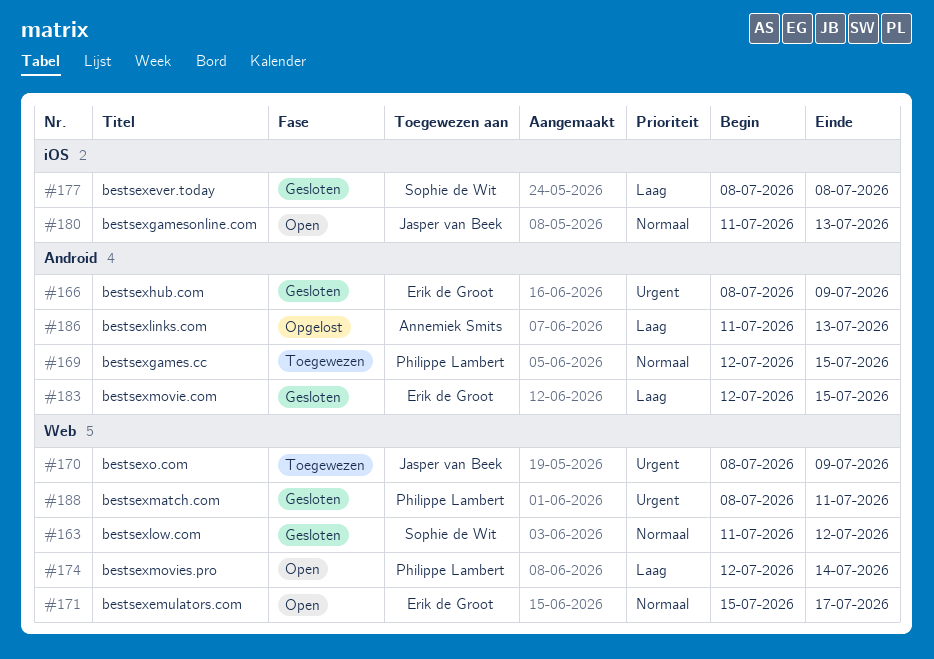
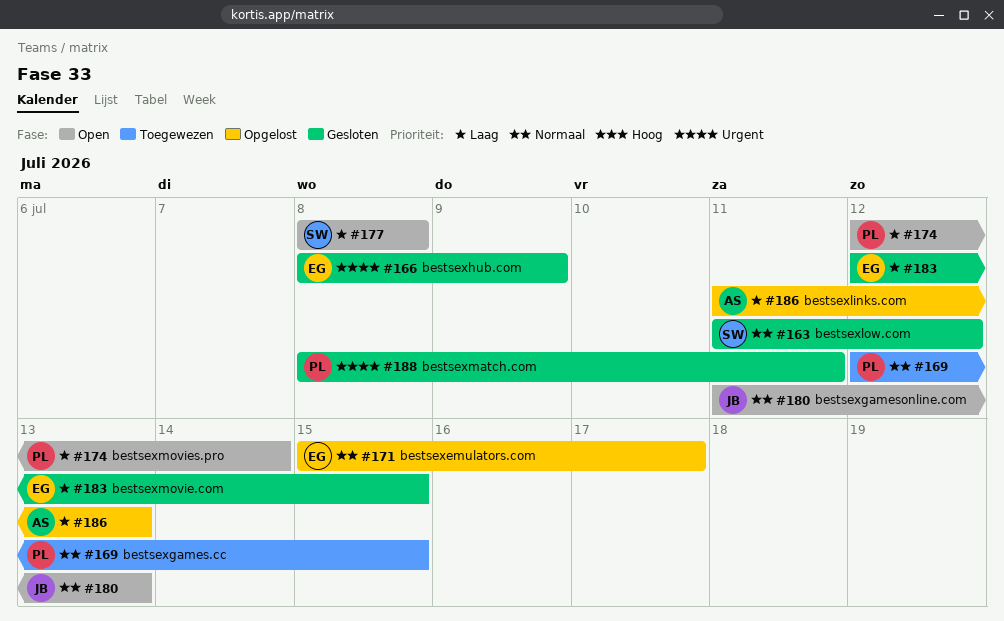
#170: present -> none
#171, status: Open -> Opgelost
#177, status: Gesloten -> Open

